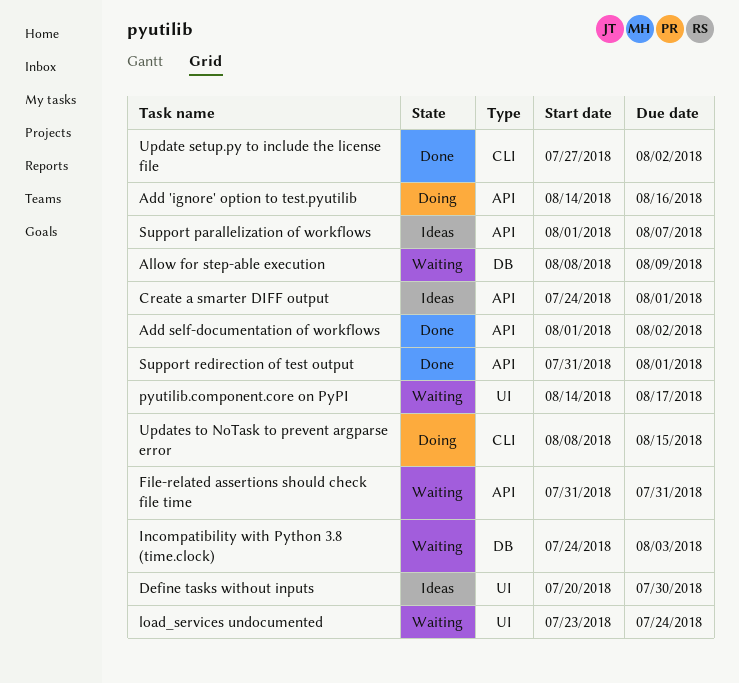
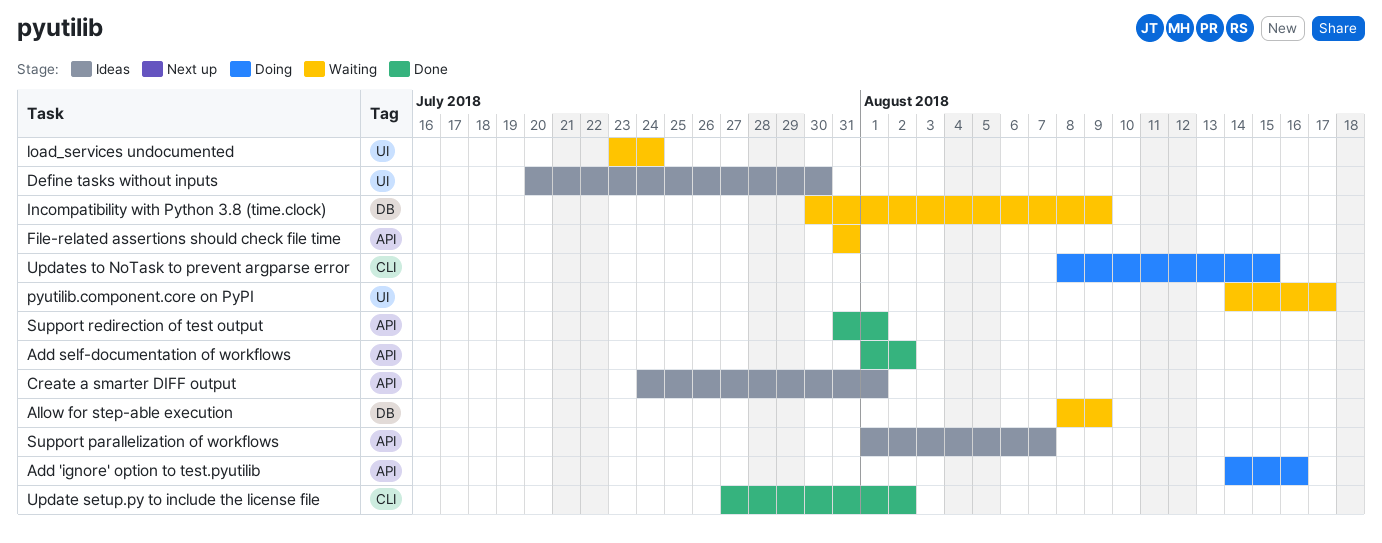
Incompatibility with Python 3.8 (time.clock), start: Jul 24 -> Jul 30
Incompatibility with Python 3.8 (time.clock), due: Aug 3 -> Aug 9

